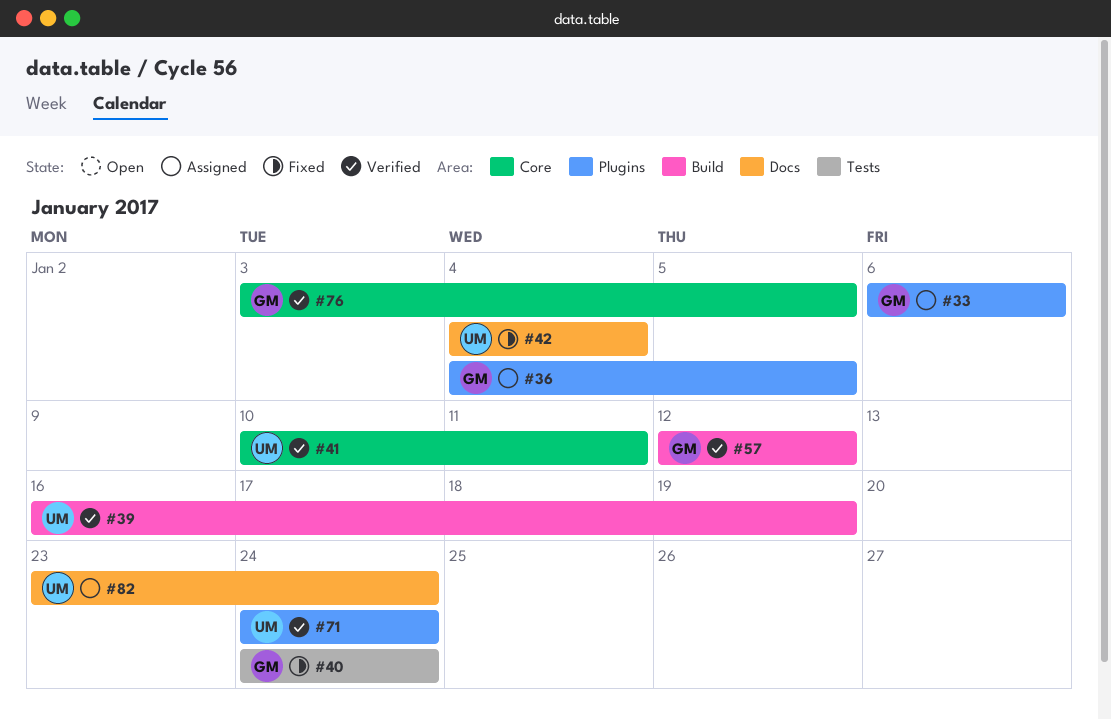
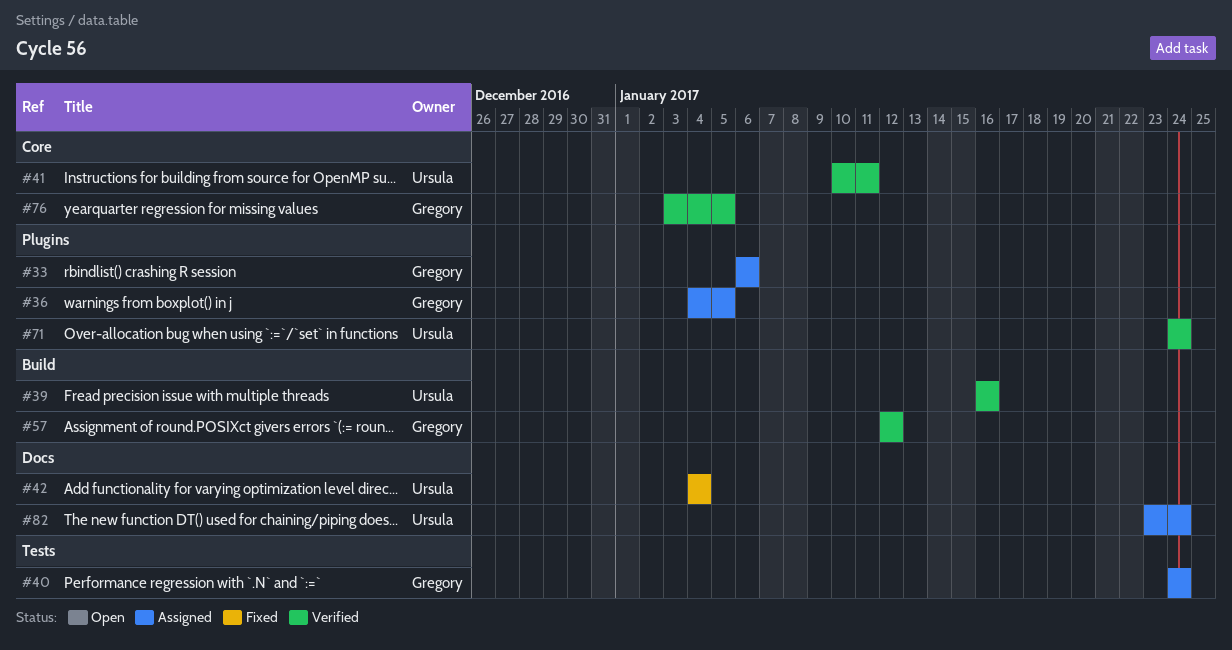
#39, due: Jan 19 -> Jan 16
#40, status: Fixed -> Assigned

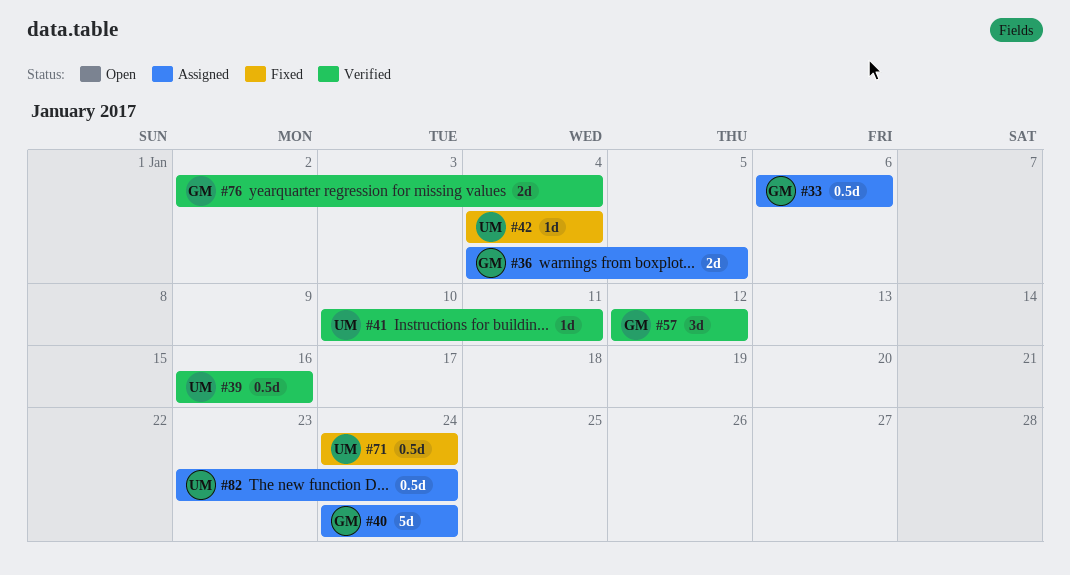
#71, status: Verified -> Fixed
#76, start: Jan 3 -> Jan 2
#76, due: Jan 5 -> Jan 4

